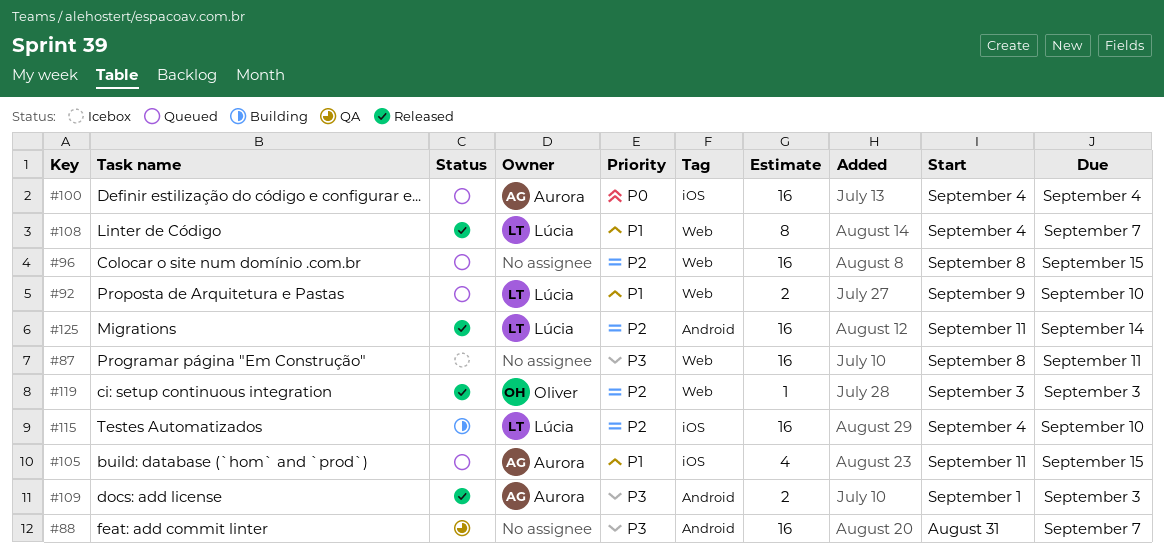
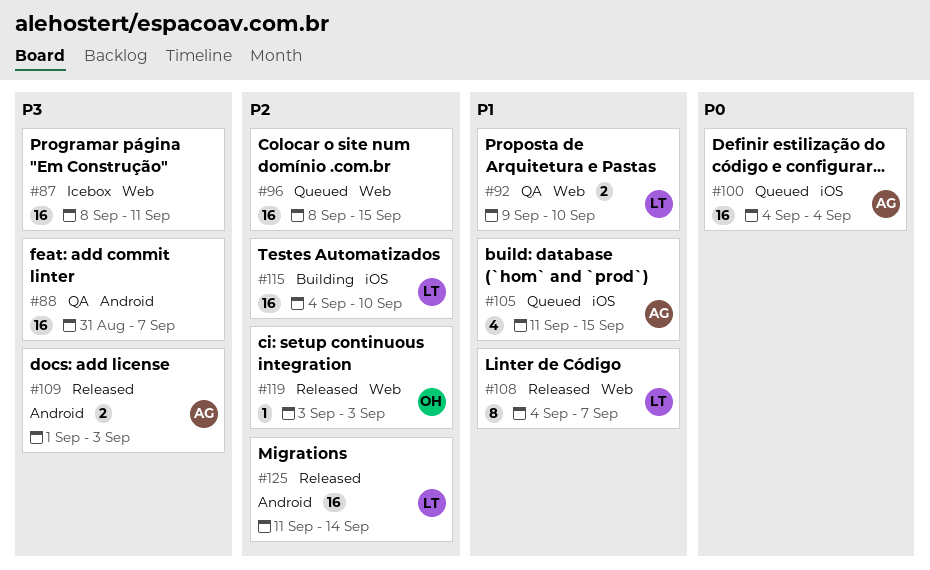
#92, status: Queued -> QA

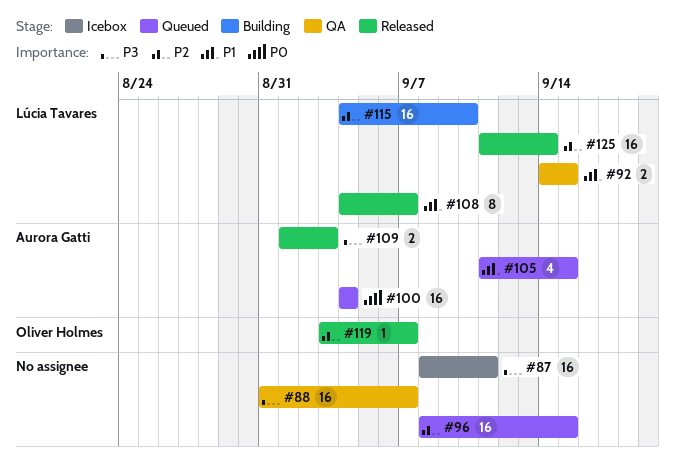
#92, start: Sep 9 -> Sep 14
#92, due: Sep 10 -> Sep 15
#119, due: Sep 3 -> Sep 7

